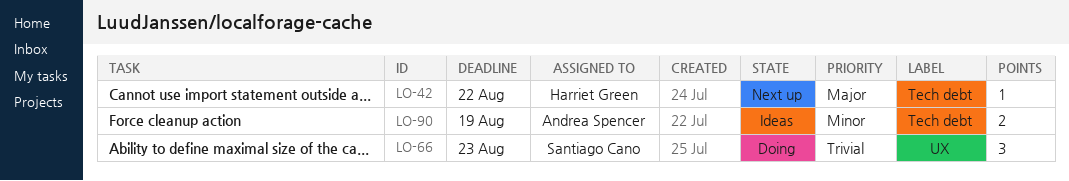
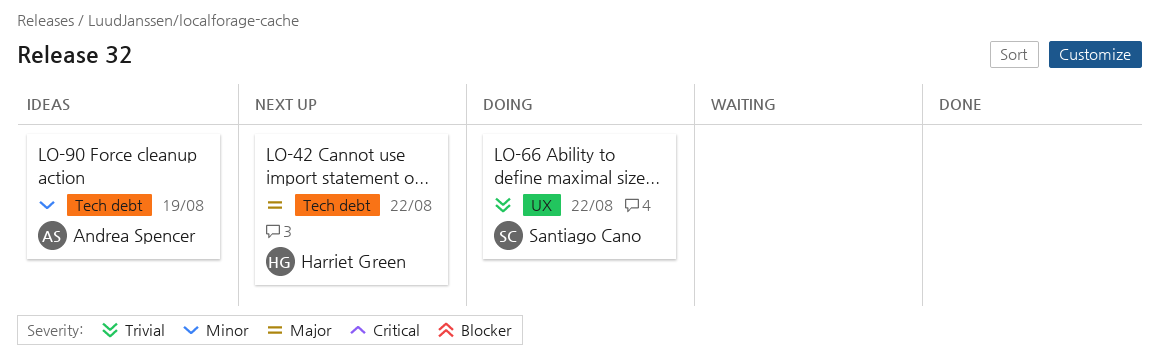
LO-66, due: Aug 23 -> Aug 22

